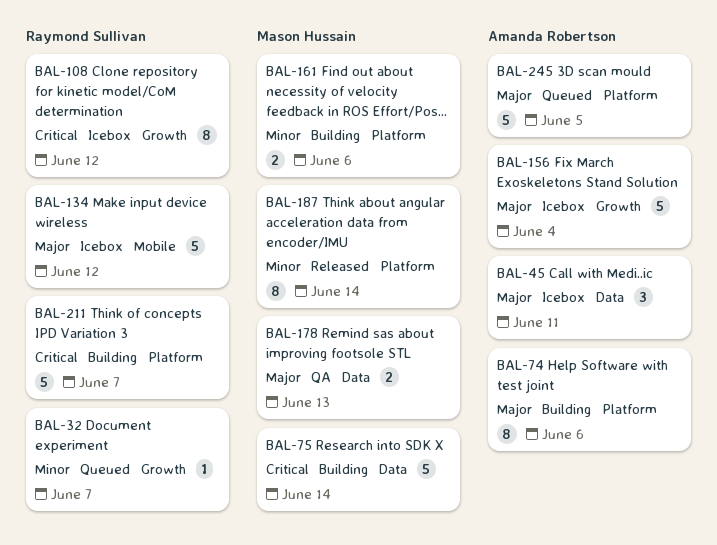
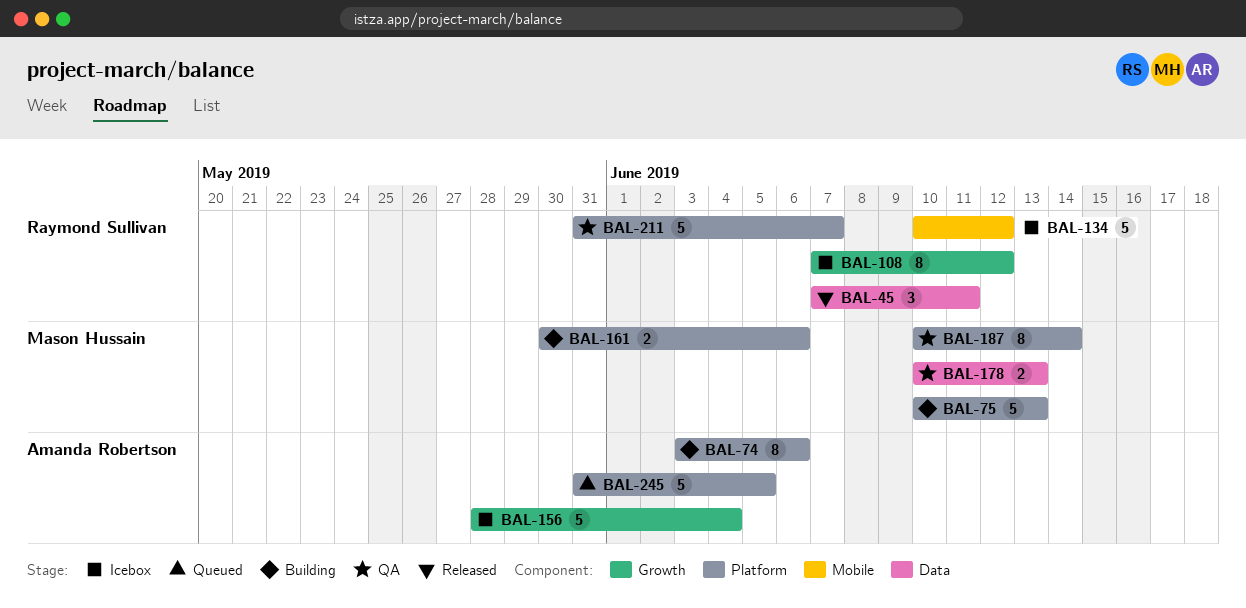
BAL-32: present -> none
BAL-45, status: Icebox -> Released
BAL-45, owner: Amanda Robertson -> Raymond Sullivan
BAL-75, label: Data -> Platform
BAL-75, due: Jun 14 -> Jun 13
BAL-187, status: Released -> QA
BAL-211, status: Building -> QA

